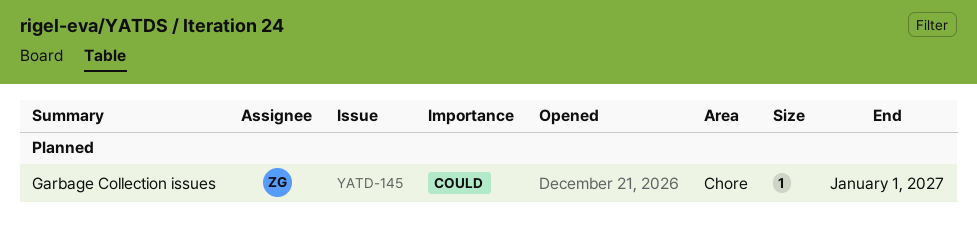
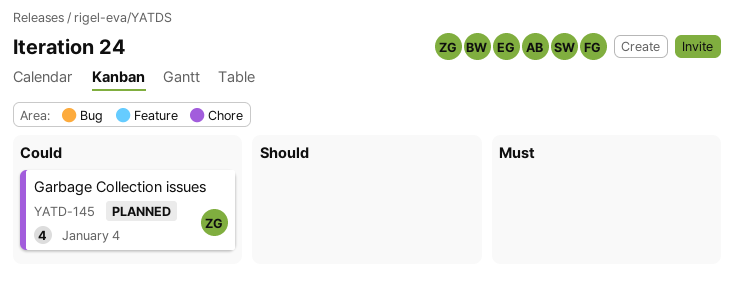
YATD-145, estimate: 1 -> 4
YATD-145, due: Jan 1 -> Jan 4

